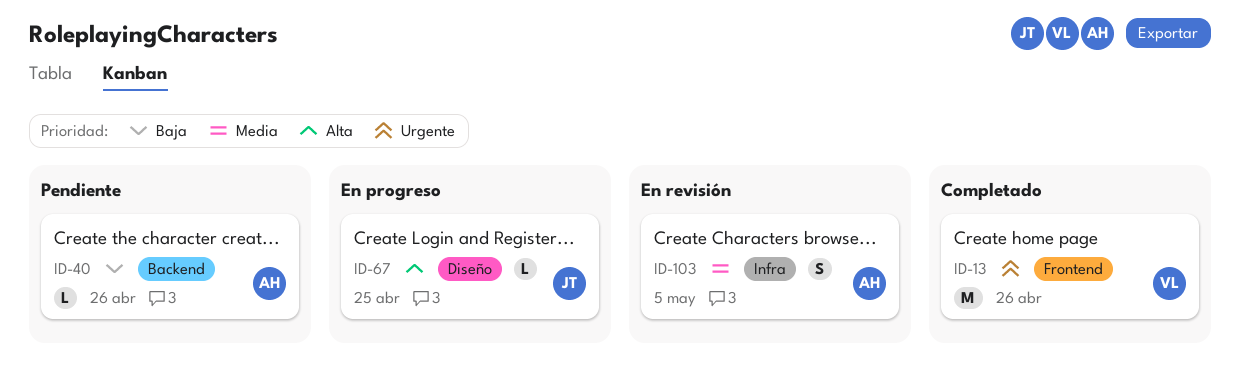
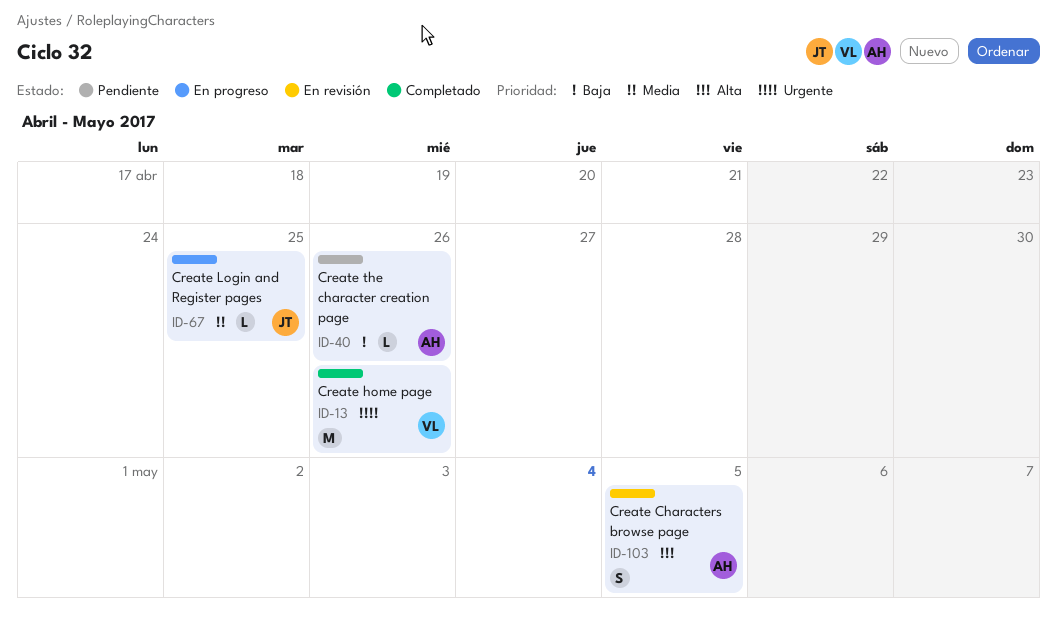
ID-67, priority: Alta -> Media
ID-103, priority: Media -> Alta

